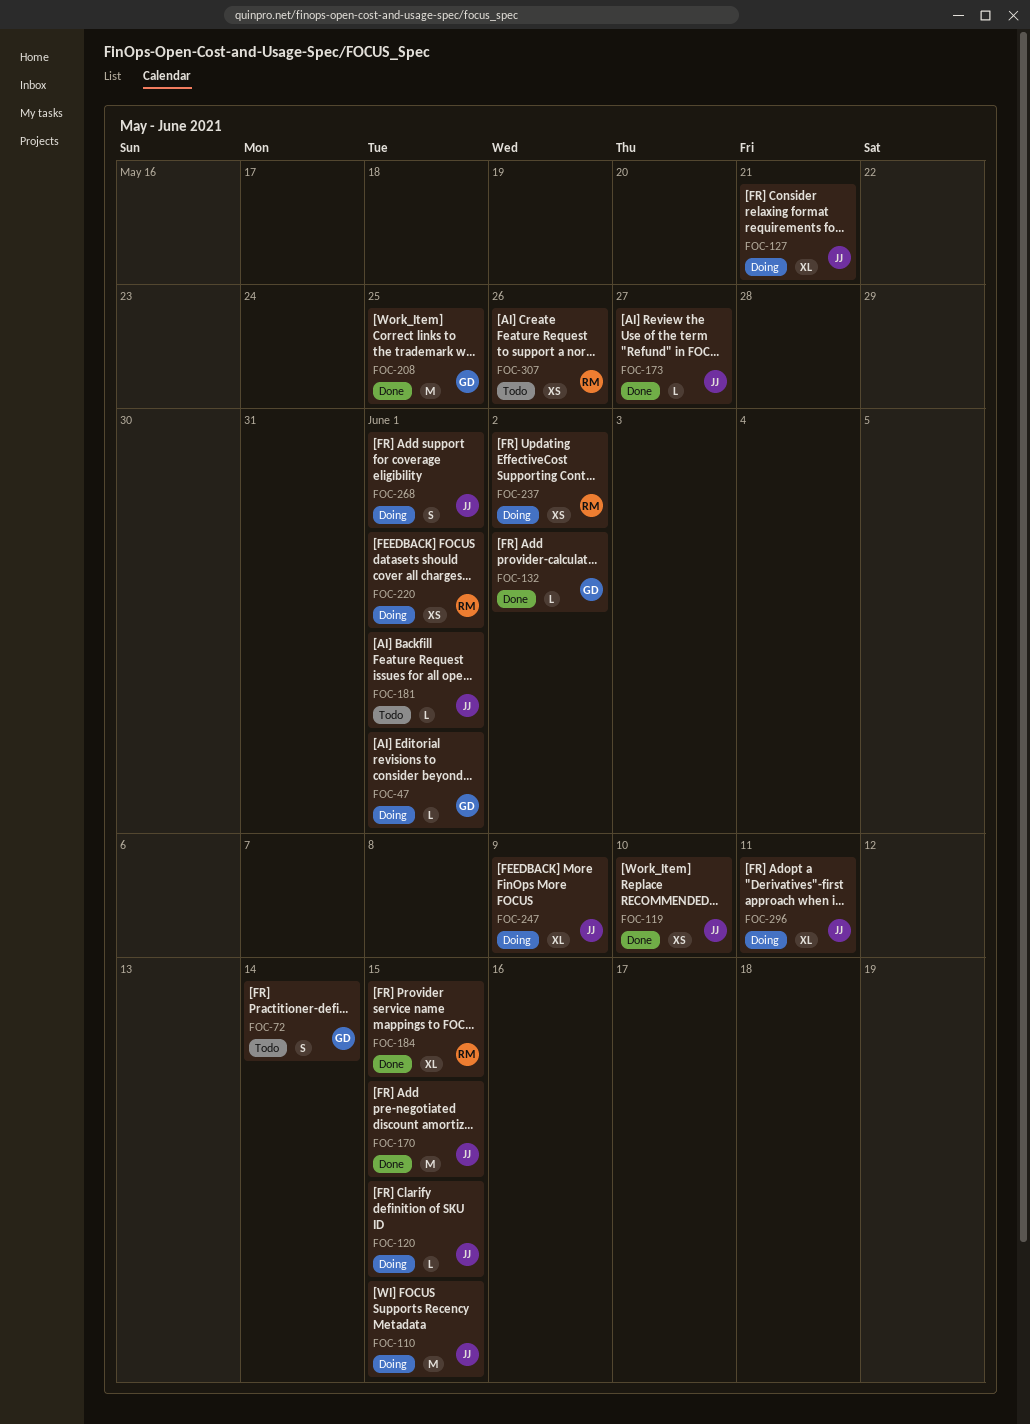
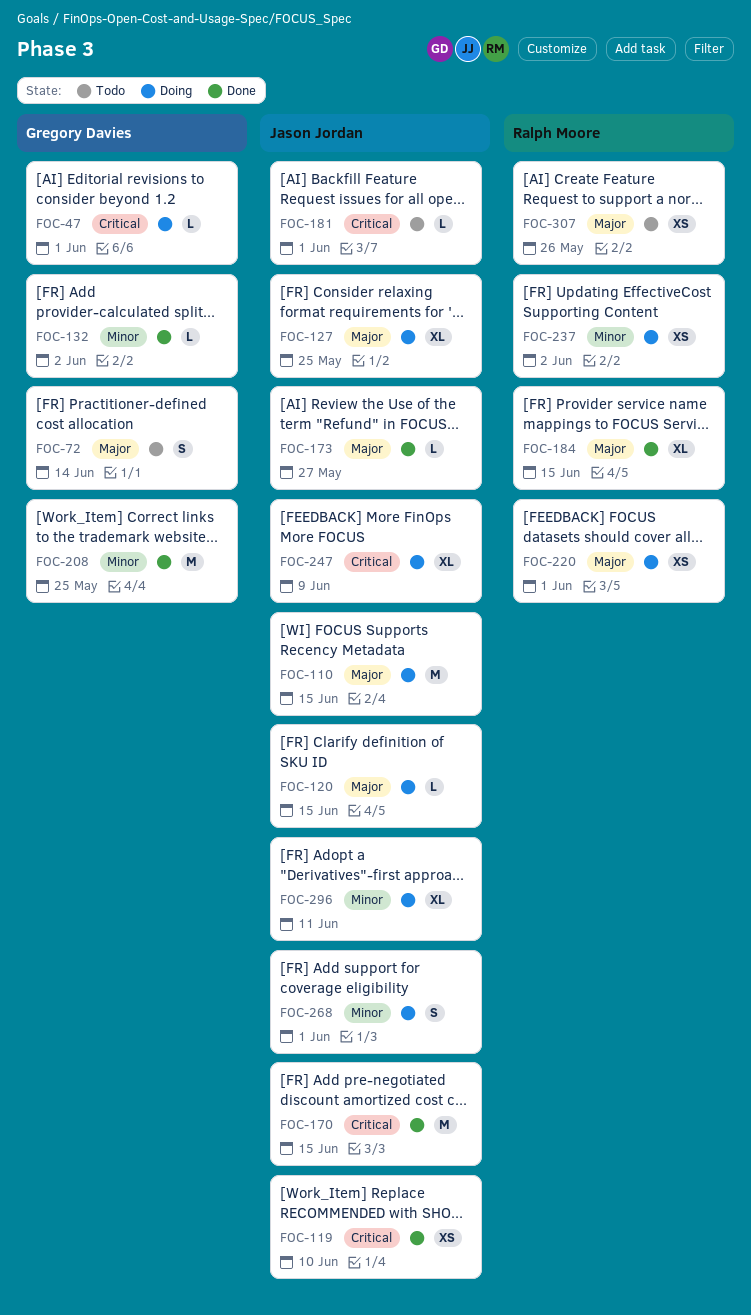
FOC-127, due: May 21 -> May 25

